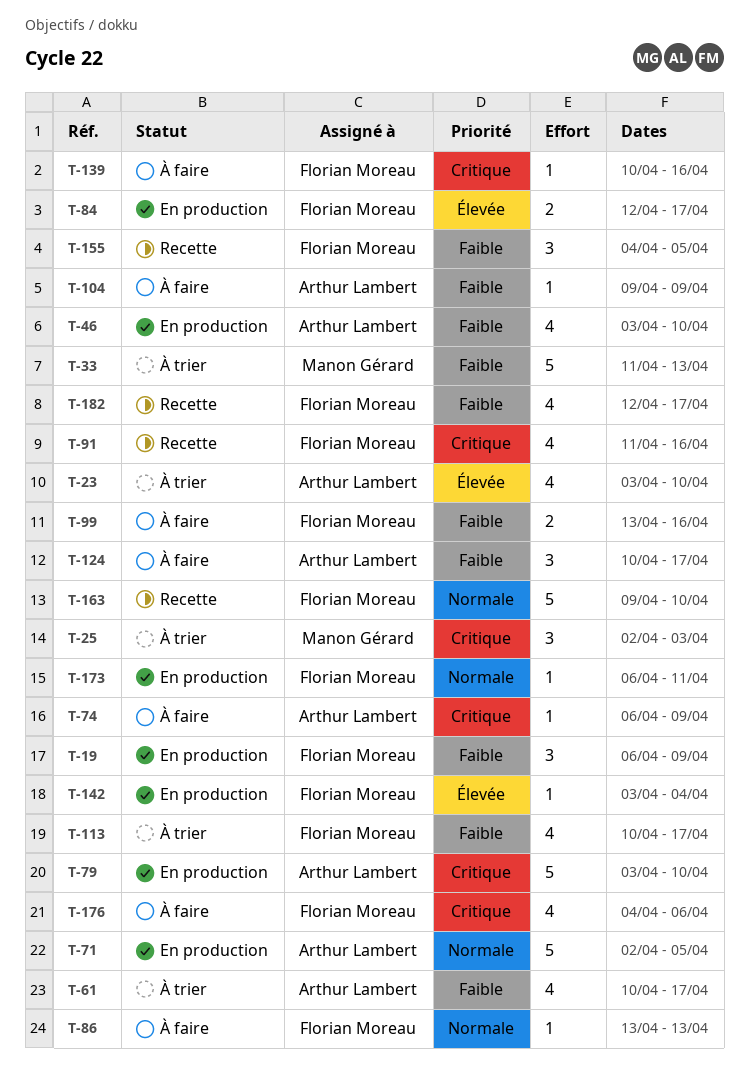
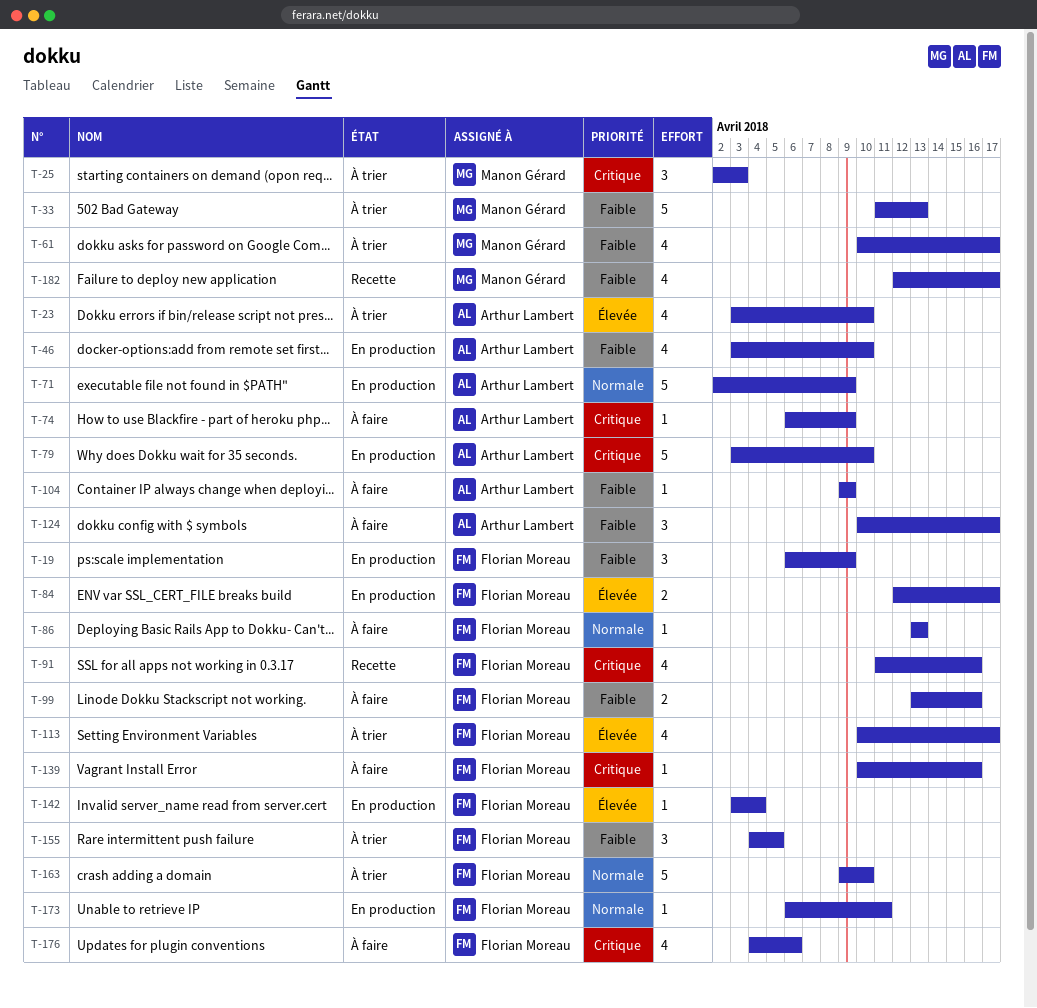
T-61, owner: Arthur Lambert -> Manon Gérard
T-71, due: Apr 5 -> Apr 9
T-113, priority: Faible -> Élevée
T-155, status: Recette -> À trier
T-163, status: Recette -> À trier
T-182, owner: Florian Moreau -> Manon Gérard

